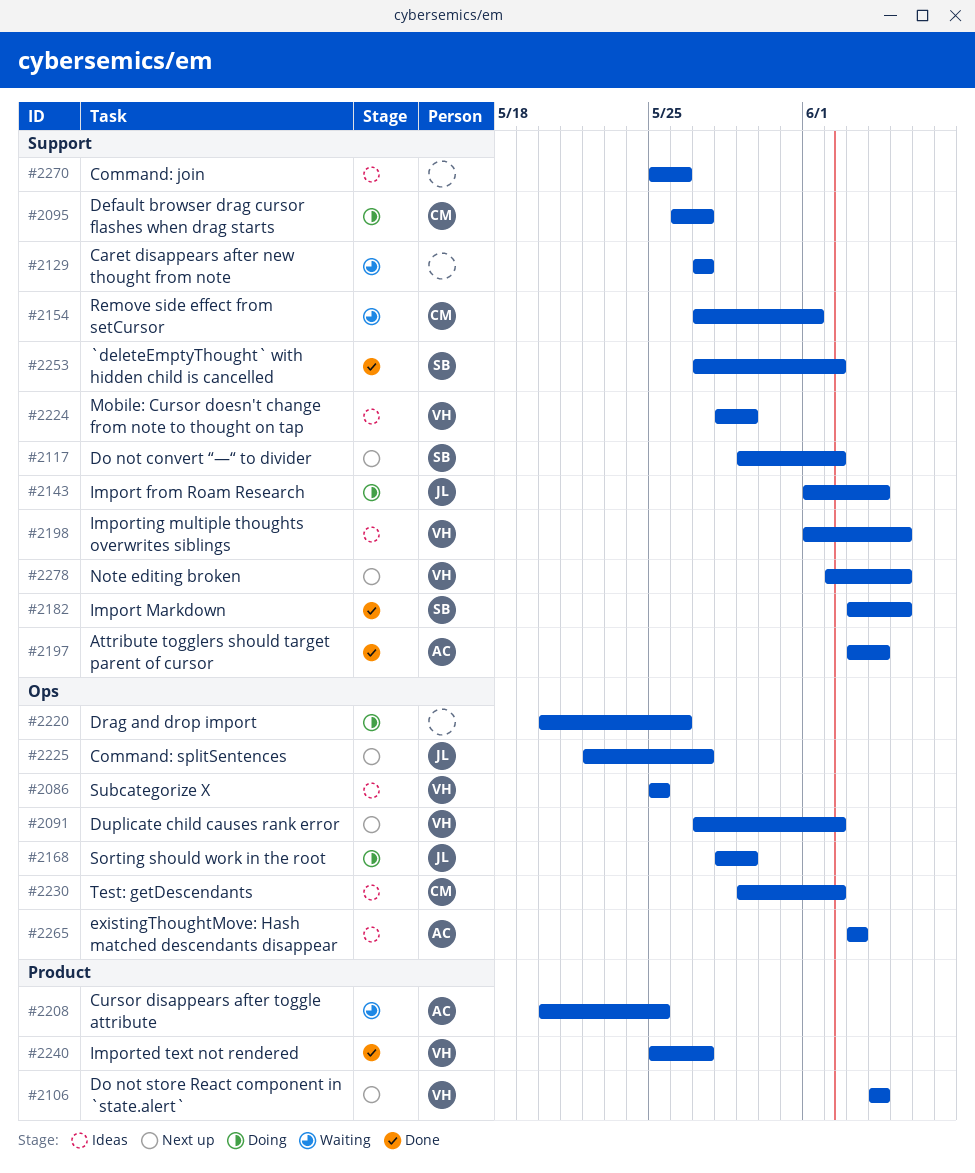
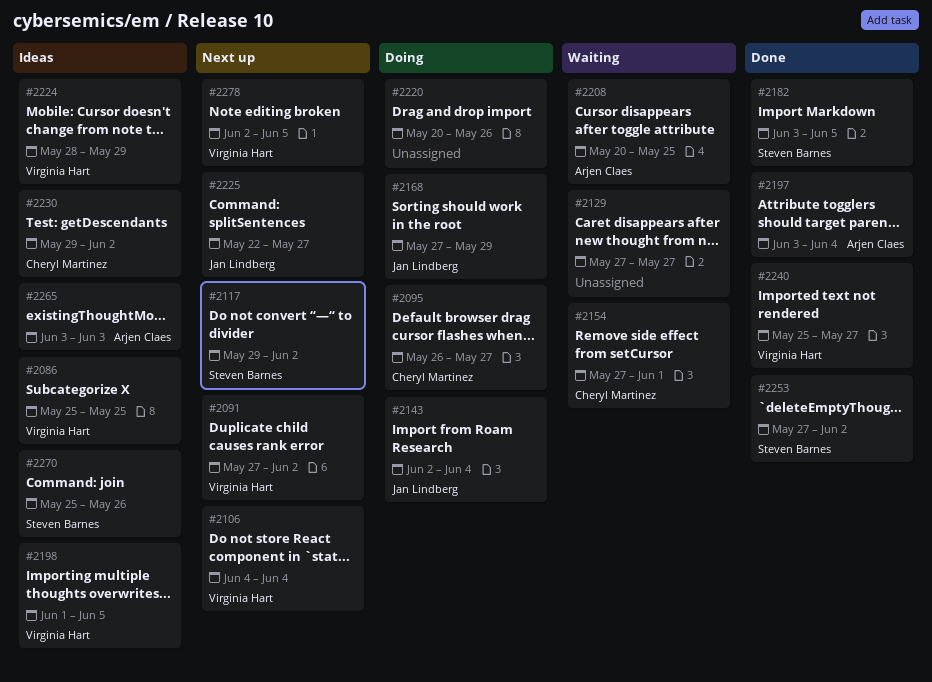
#2143, start: Jun 1 -> Jun 2
#2168, start: May 28 -> May 27
#2270, owner: none -> Steven Barnes

